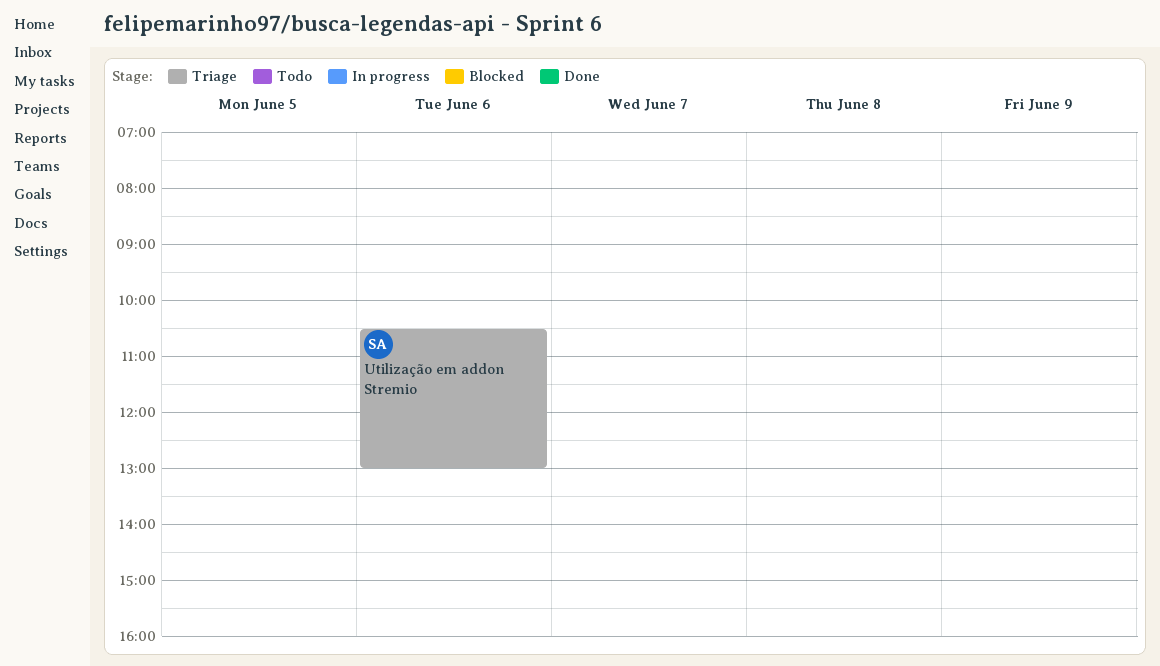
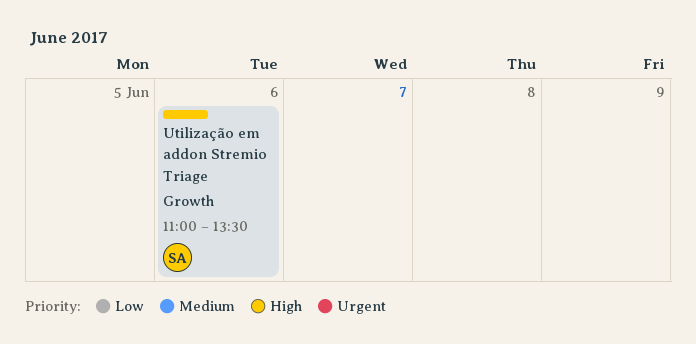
Utilização em addon Stremio, begins: 10:30 -> 11:00
Utilização em addon Stremio, ends: 13:00 -> 13:30

